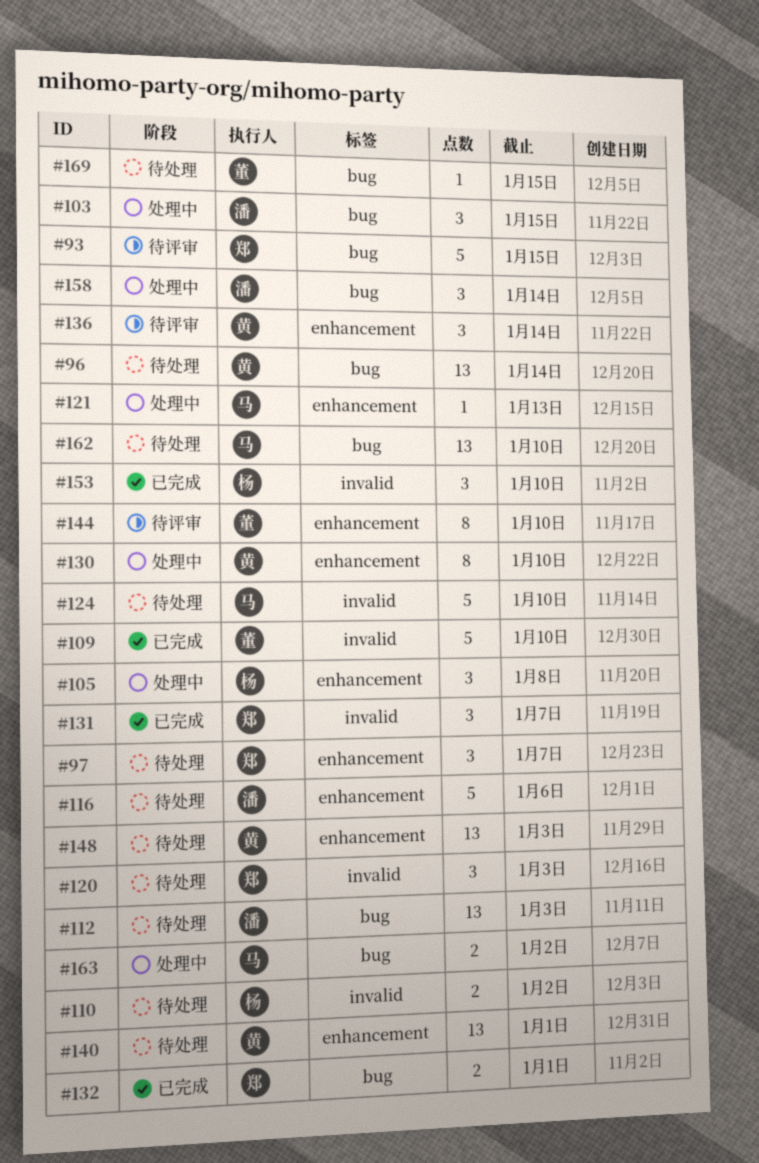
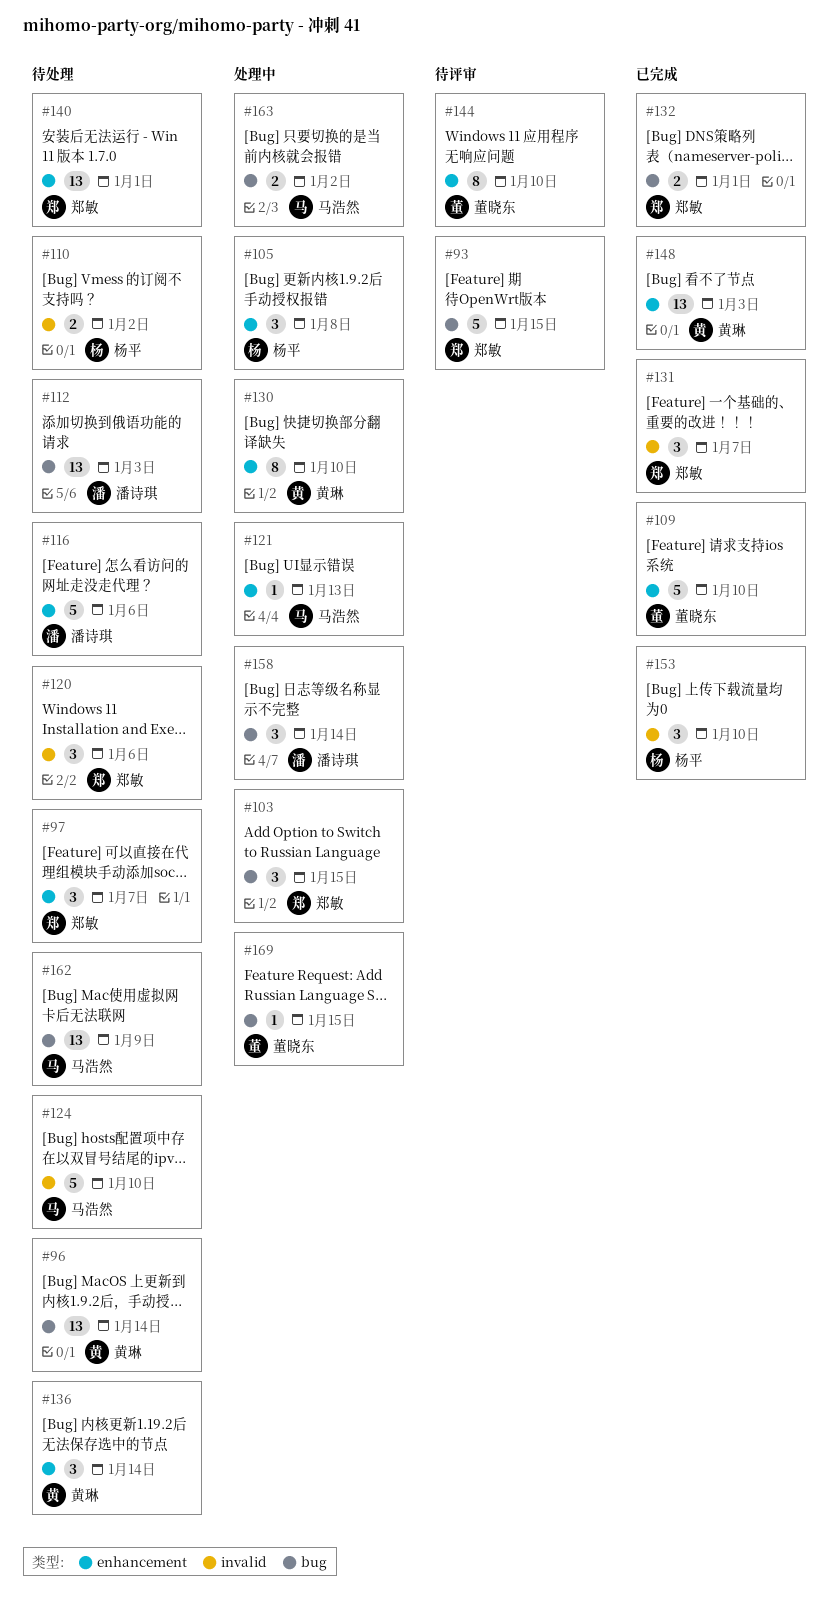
#103, owner: 潘诗琪 -> 郑敏
#109, label: invalid -> enhancement
#120, due: Jan 3 -> Jan 6
#136, status: 待评审 -> 待处理
#140, owner: 黄琳 -> 郑敏
#148, status: 待处理 -> 已完成
#162, due: Jan 10 -> Jan 9
#169, status: 待处理 -> 处理中

